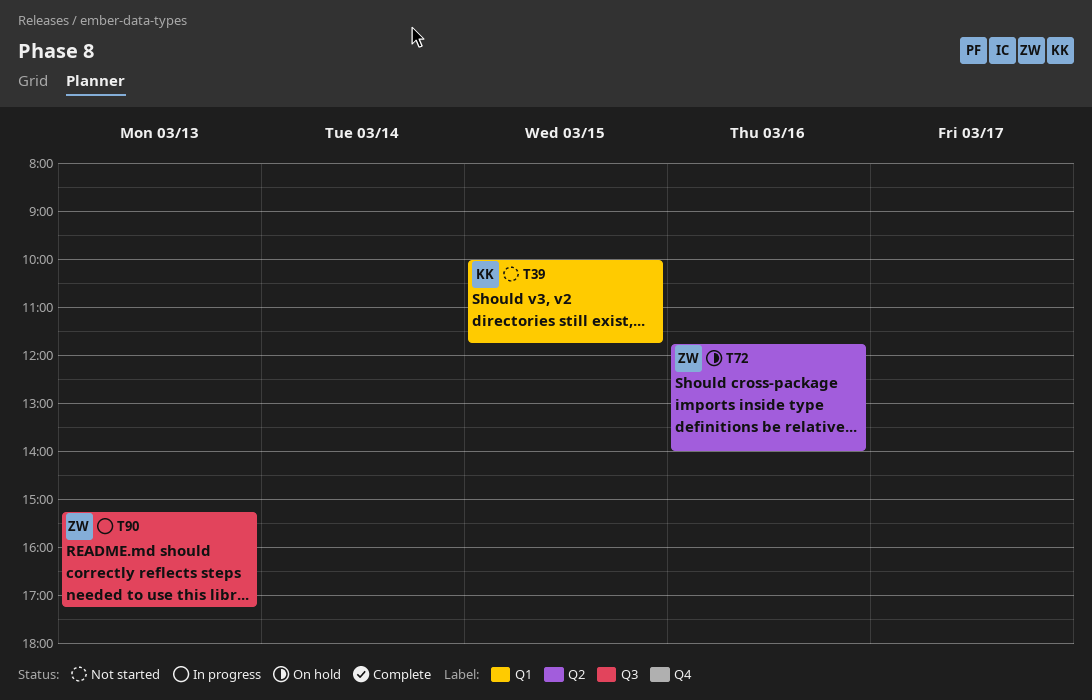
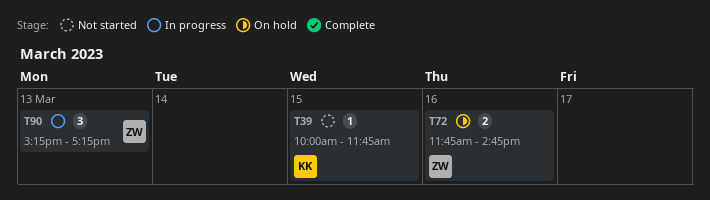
T72, ends: 14:00 -> 14:45

